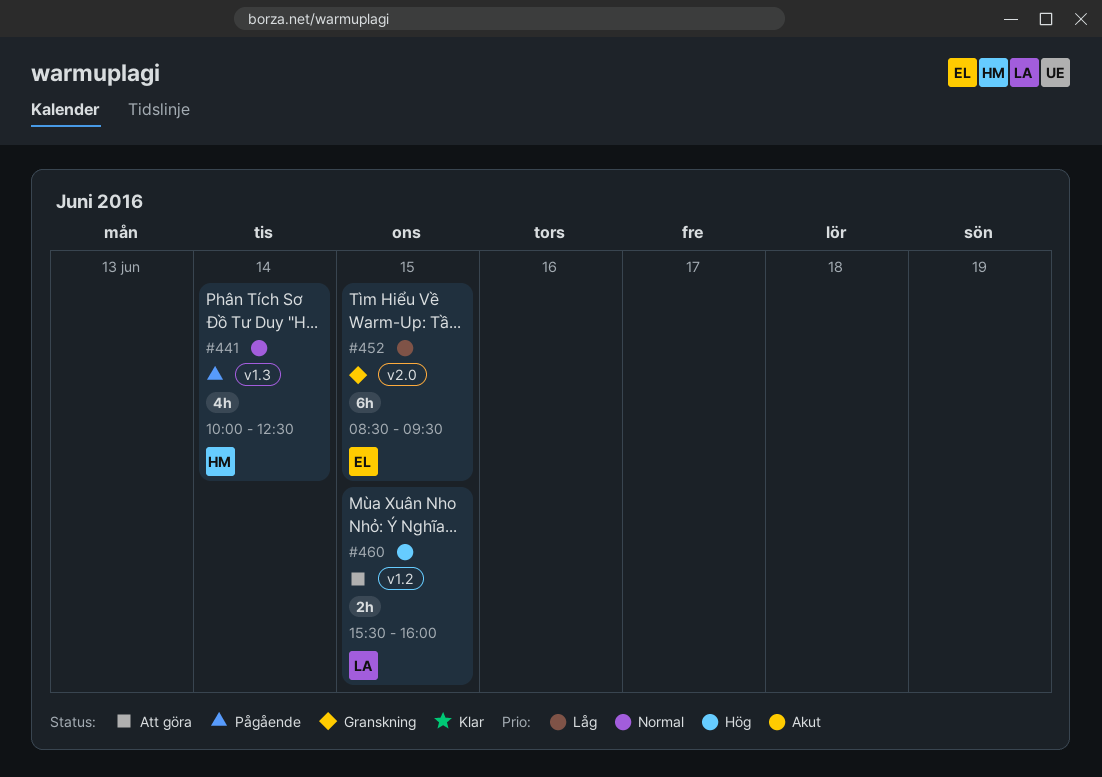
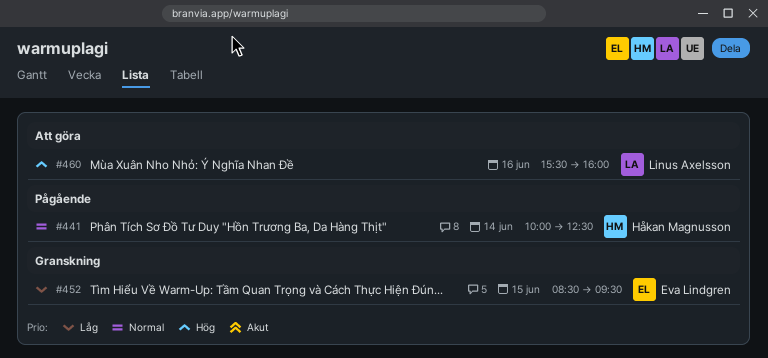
#460, day: Jun 15 -> Jun 16

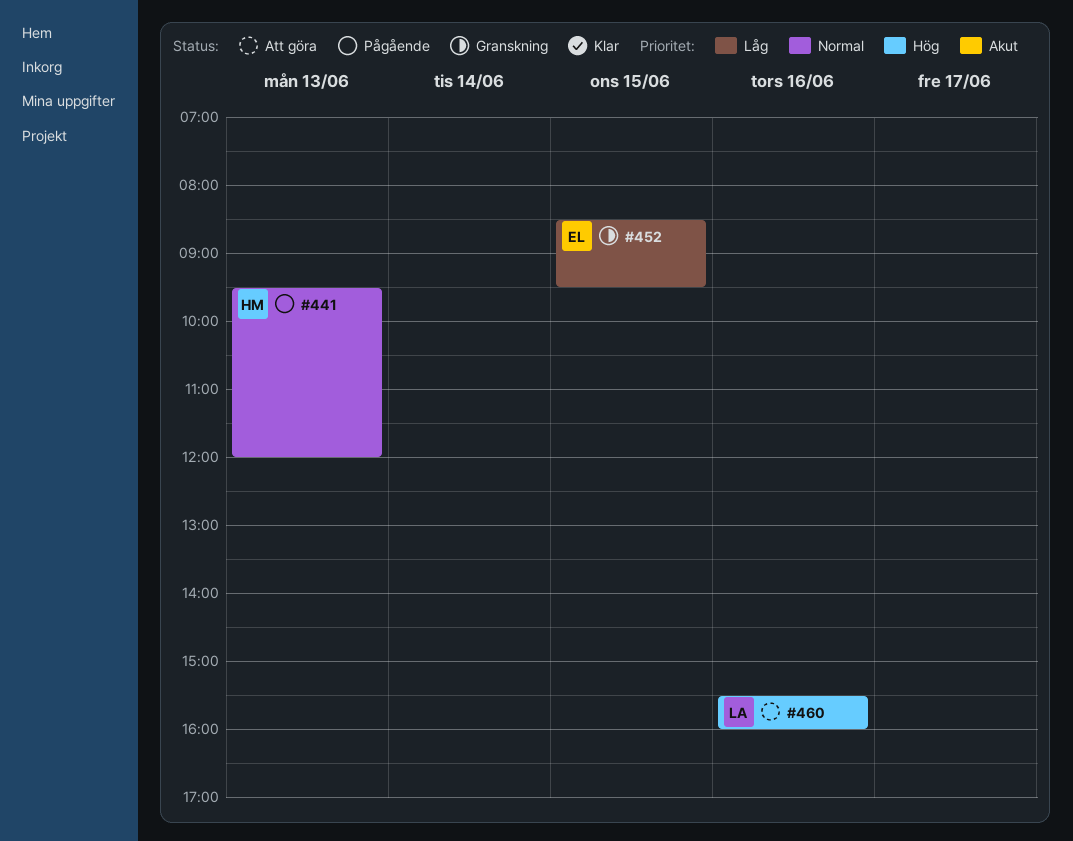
#441, day: Jun 14 -> Jun 13
#441, begins: 10:00 -> 09:30
#441, ends: 12:30 -> 12:00

